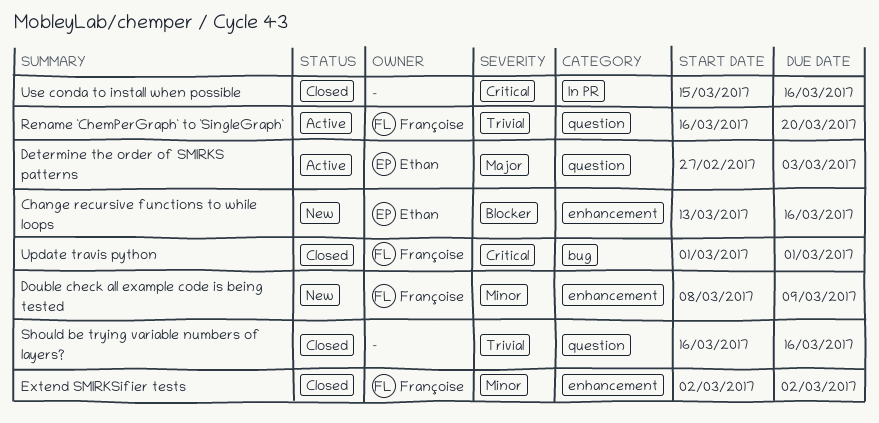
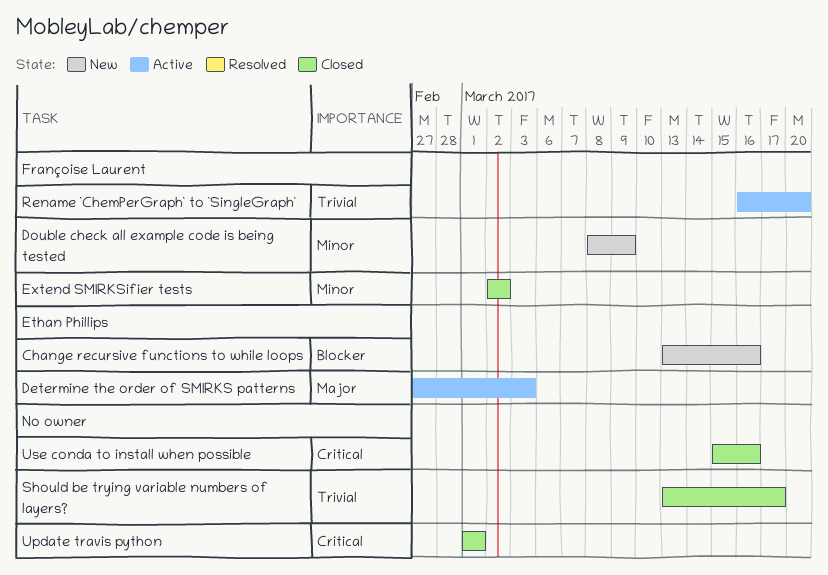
Should be trying variable numbers of layers?, start: Mar 16 -> Mar 13
Should be trying variable numbers of layers?, due: Mar 16 -> Mar 17
Update travis python, owner: Françoise Laurent -> none

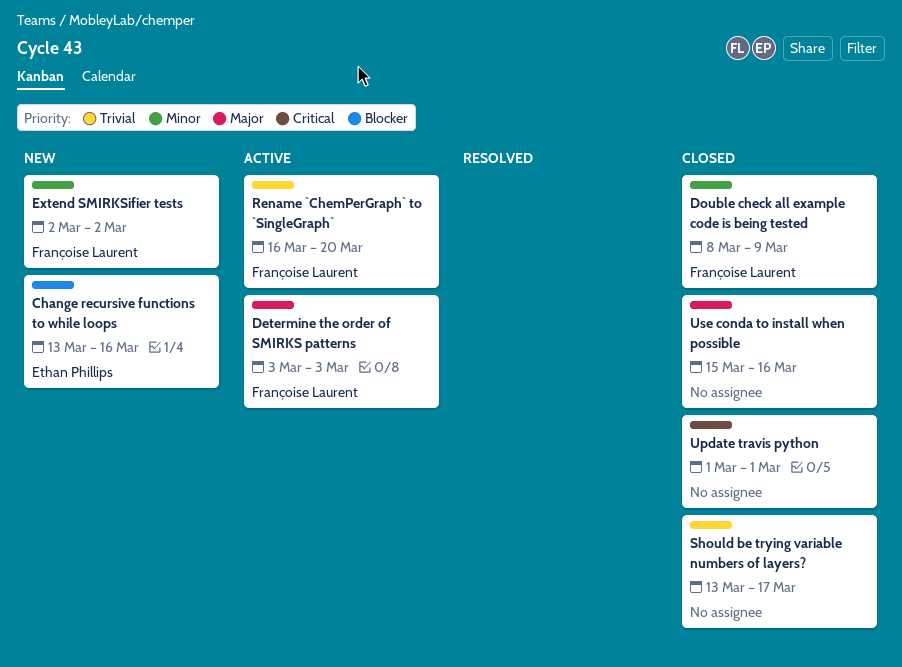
Determine the order of SMIRKS patterns, owner: Ethan Phillips -> Françoise Laurent
Determine the order of SMIRKS patterns, start: Feb 27 -> Mar 3
Double check all example code is being tested, status: New -> Closed
Extend SMIRKSifier tests, status: Closed -> New
Use conda to install when possible, priority: Critical -> Major

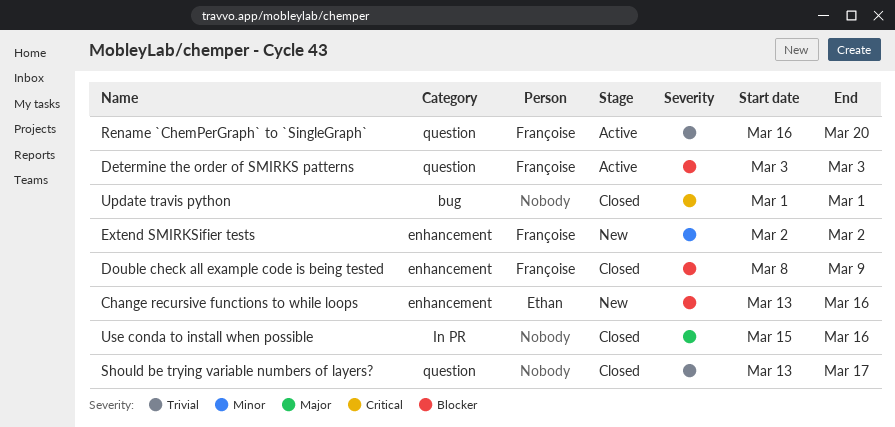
Determine the order of SMIRKS patterns, priority: Major -> Blocker
Double check all example code is being tested, priority: Minor -> Blocker

